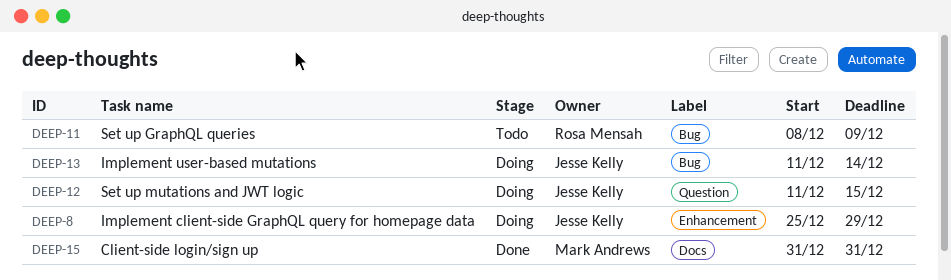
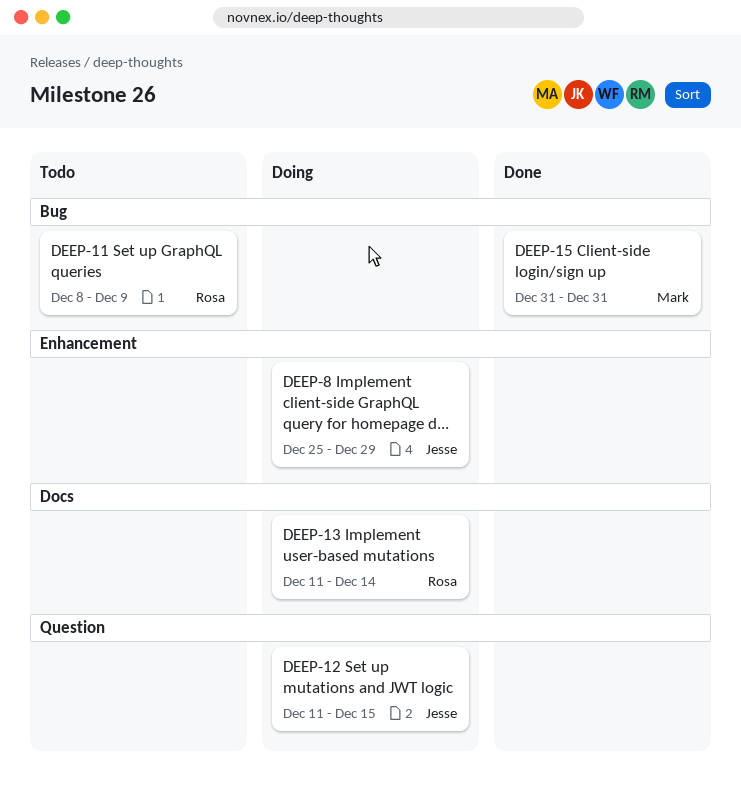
DEEP-13, owner: Jesse Kelly -> Rosa Mensah
DEEP-13, label: Bug -> Docs
DEEP-15, label: Docs -> Bug

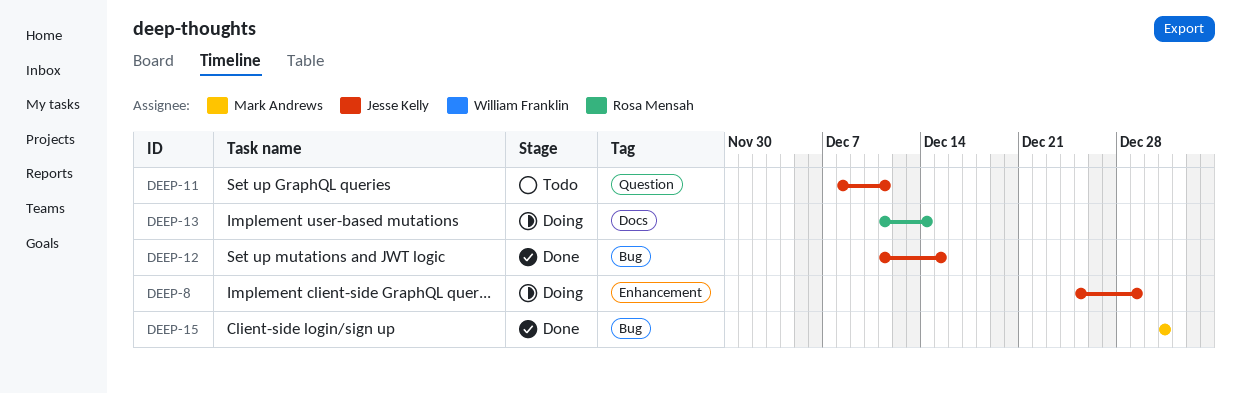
DEEP-11, owner: Rosa Mensah -> Jesse Kelly
DEEP-11, label: Bug -> Question
DEEP-11, due: Dec 9 -> Dec 11
DEEP-12, status: Doing -> Done
DEEP-12, label: Question -> Bug

